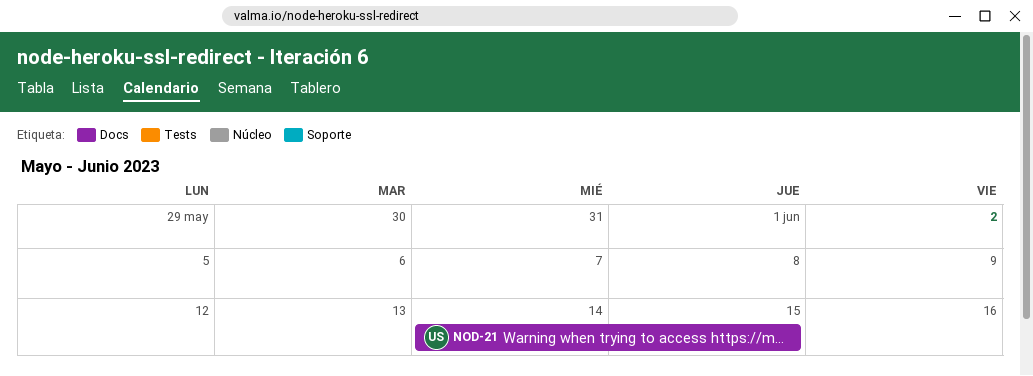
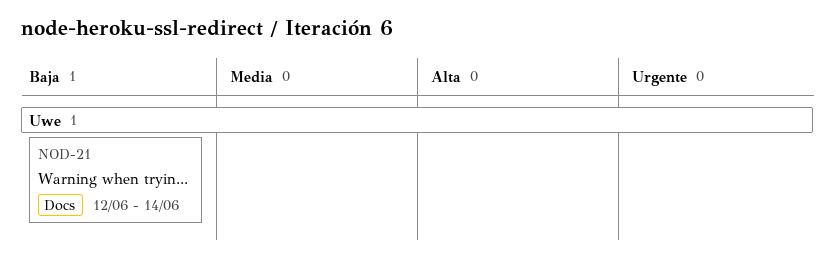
NOD-21, start: Jun 14 -> Jun 12
NOD-21, due: Jun 15 -> Jun 14

